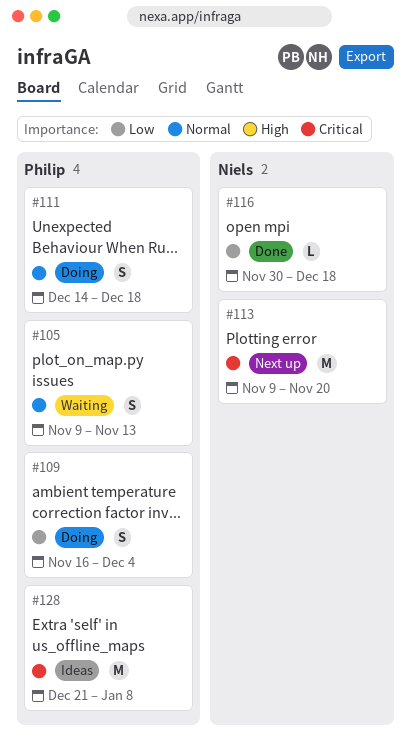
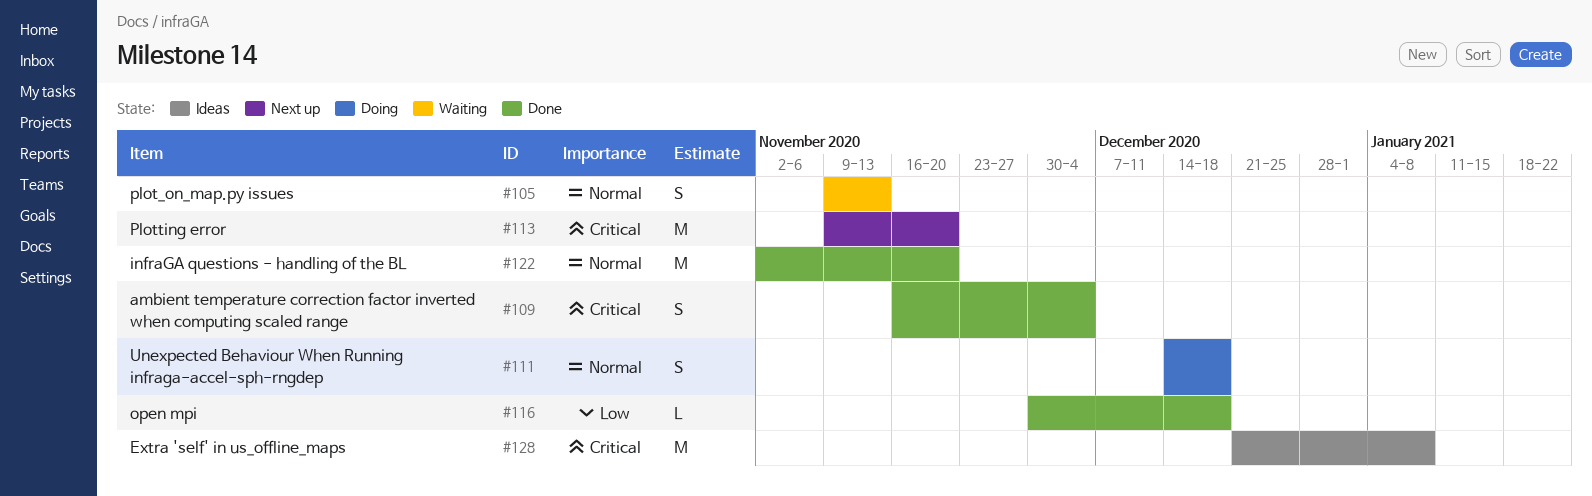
#109, status: Doing -> Done
#109, priority: Low -> Critical
#122: none -> present

